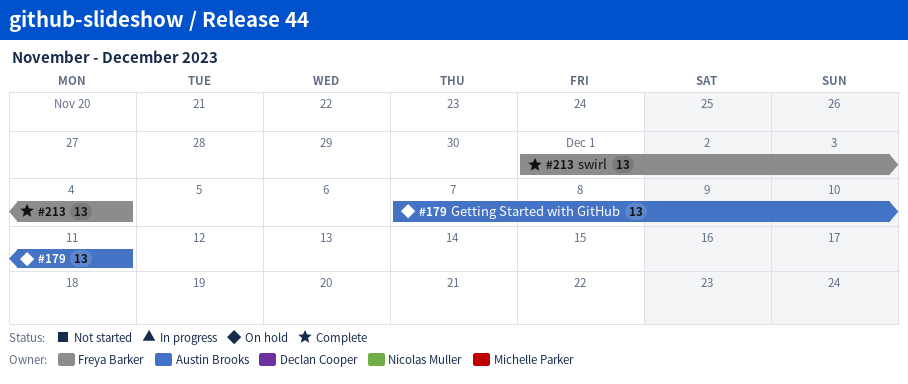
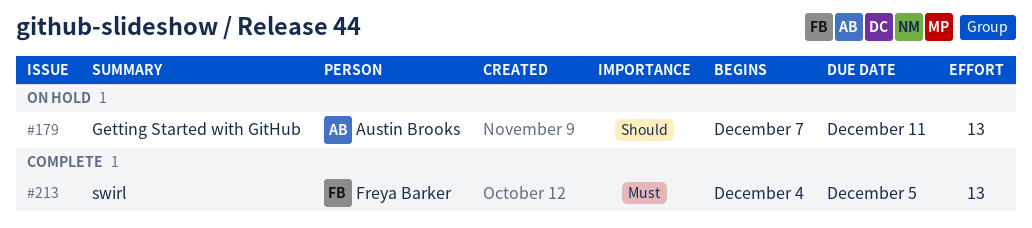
#213, start: Dec 1 -> Dec 4
#213, due: Dec 4 -> Dec 5

